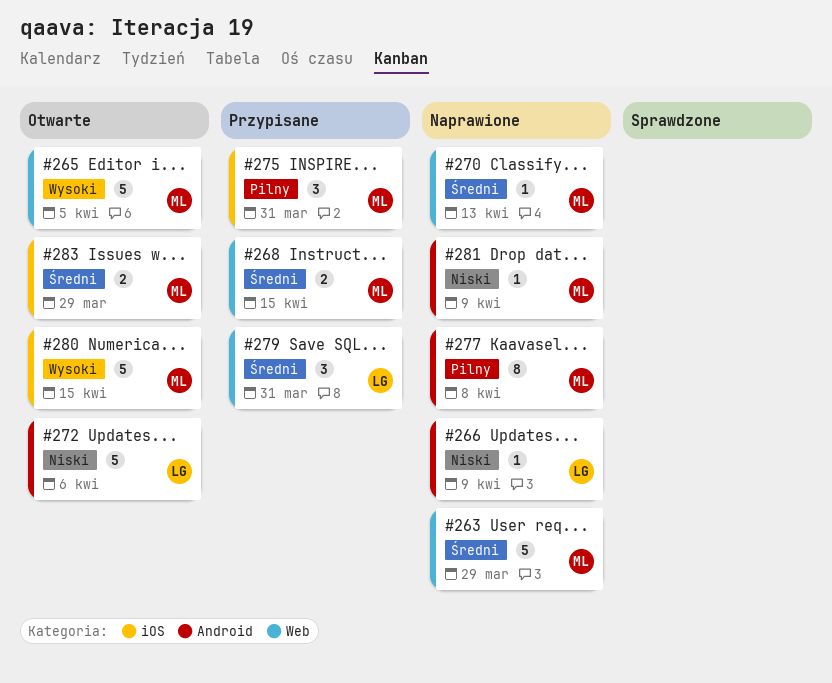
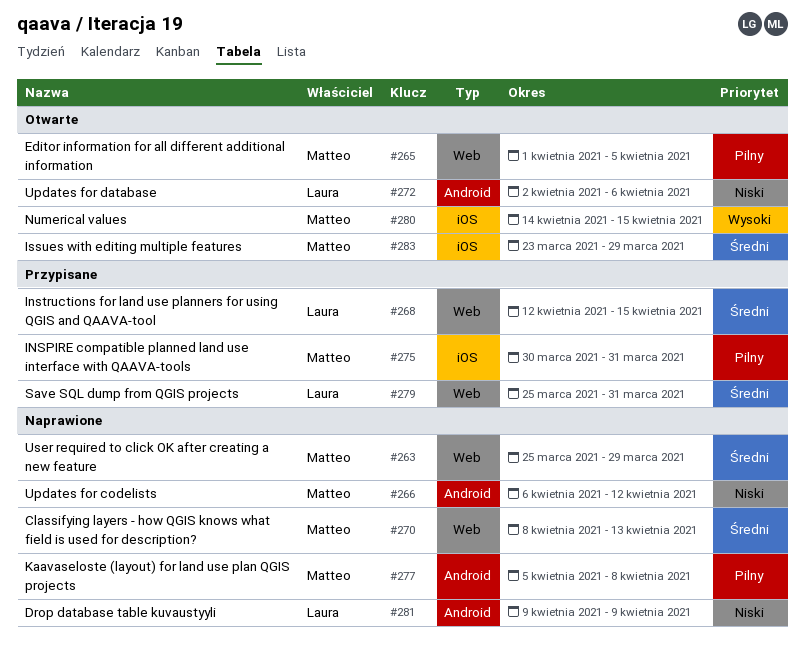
#265, priority: Wysoki -> Pilny
#266, owner: Laura -> Matteo
#266, due: Apr 9 -> Apr 12
#268, owner: Matteo -> Laura
#281, owner: Matteo -> Laura

